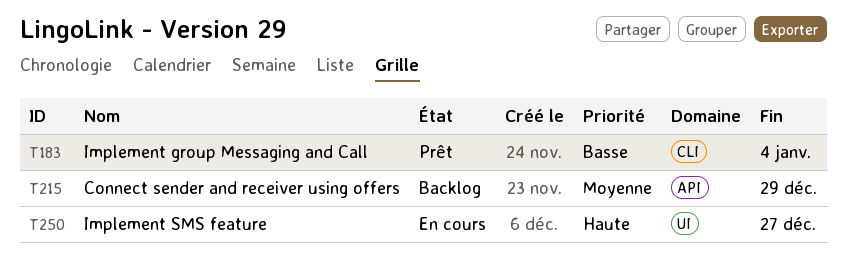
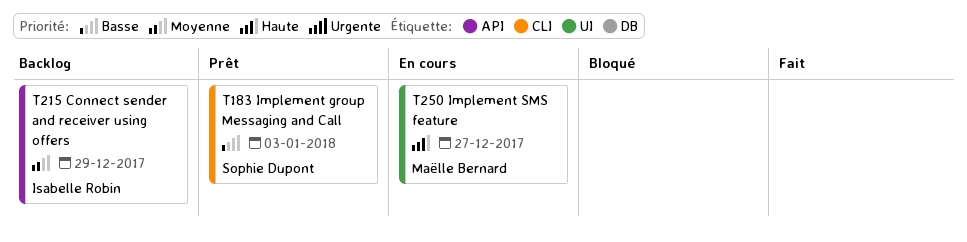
T183, due: Jan 4 -> Jan 3

